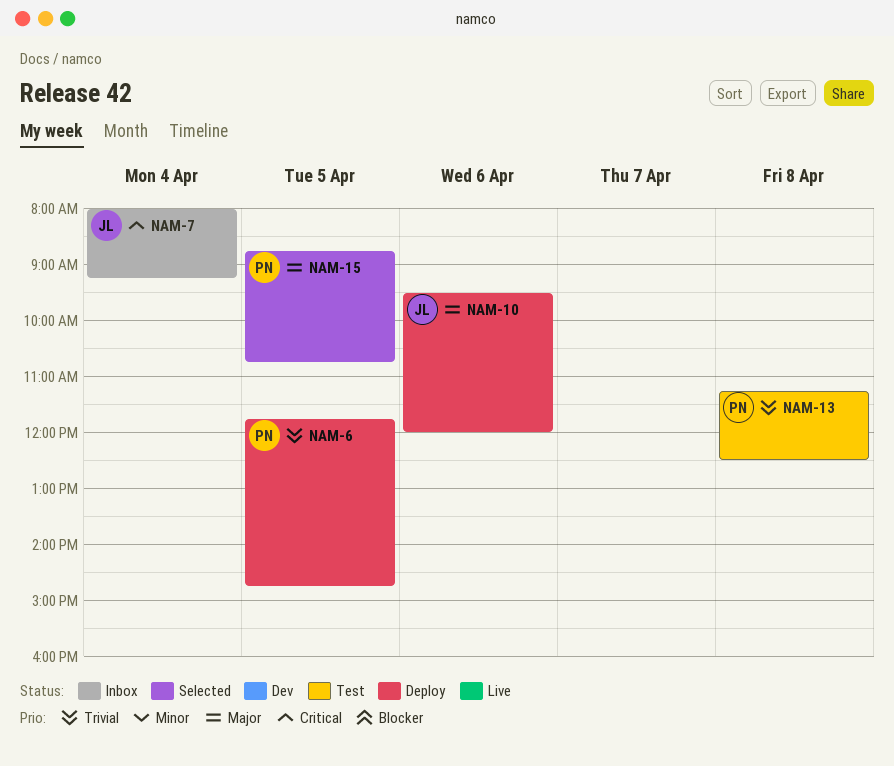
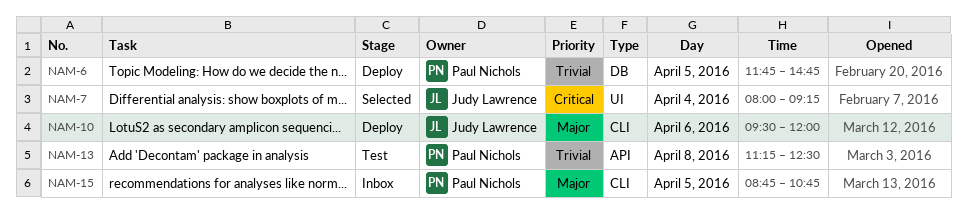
NAM-7, status: Inbox -> Selected
NAM-15, status: Selected -> Inbox

